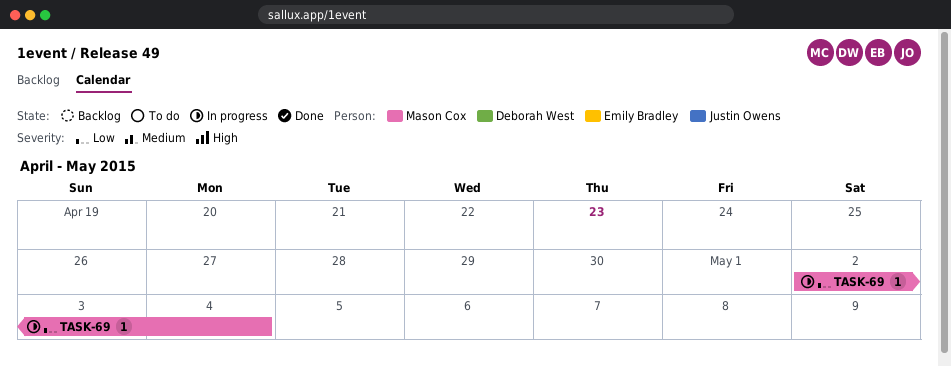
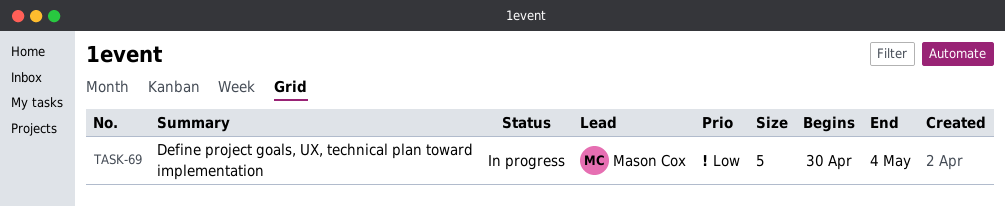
TASK-69, estimate: 1 -> 5
TASK-69, start: May 2 -> Apr 30

